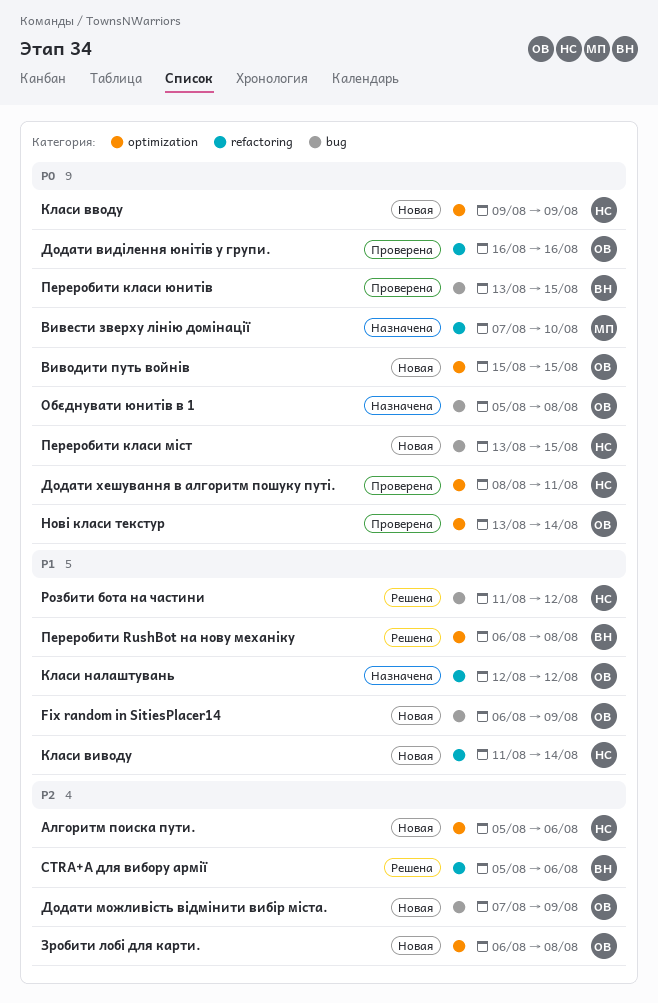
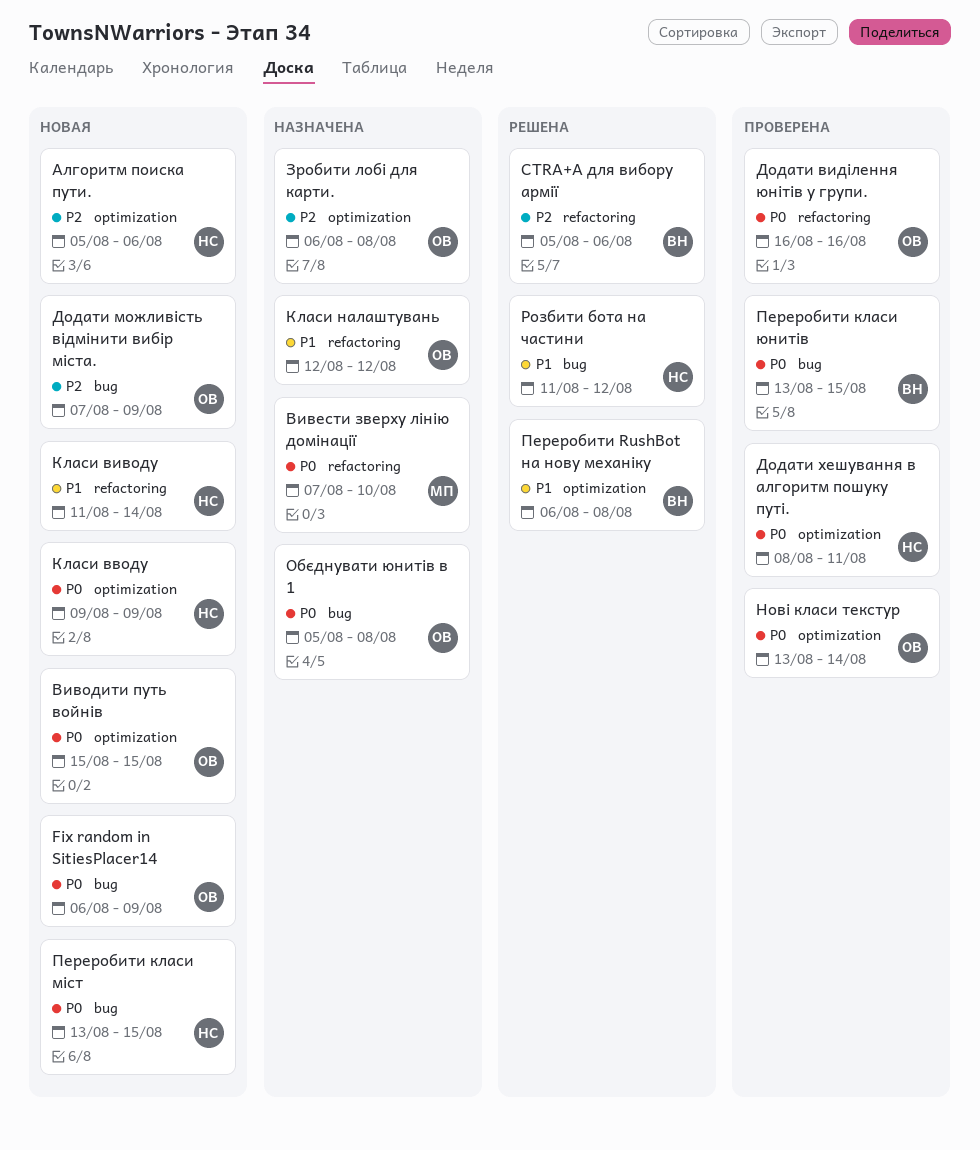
Fix random in SitiesPlacer14, priority: P1 -> P0
Зробити лобі для карти., status: Новая -> Назначена

